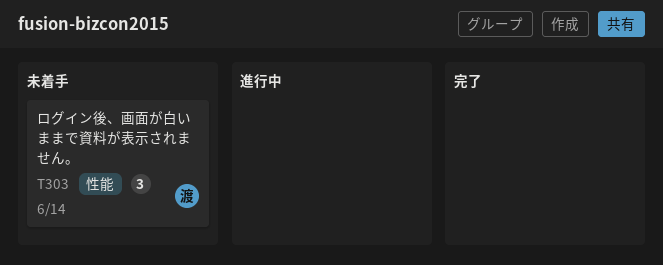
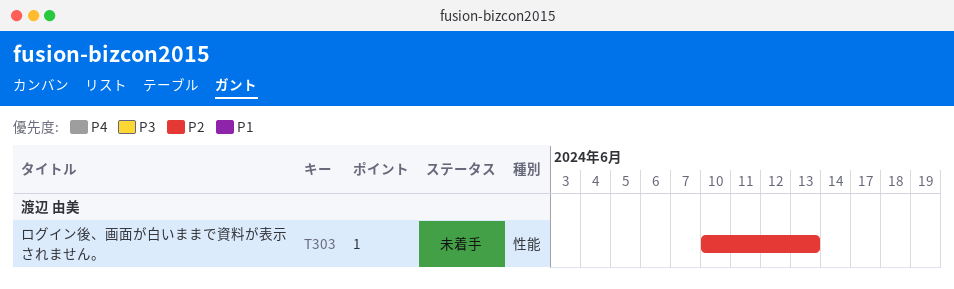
T303, estimate: 3 -> 1
T303, due: Jun 14 -> Jun 13

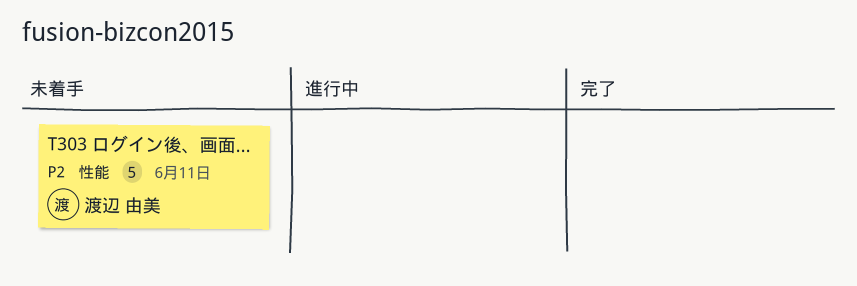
T303, estimate: 1 -> 5
T303, due: Jun 13 -> Jun 11

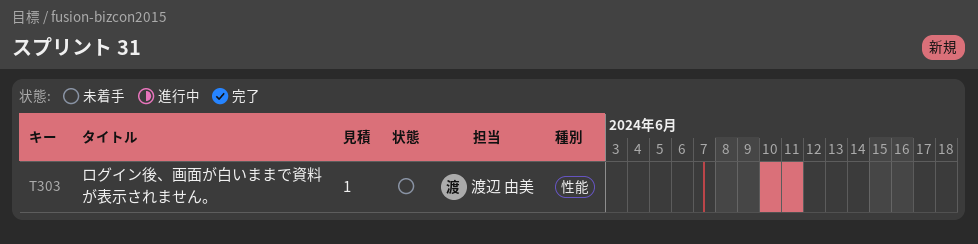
T303, estimate: 5 -> 1

